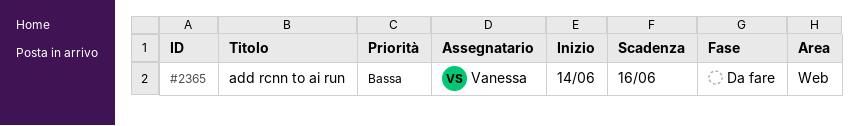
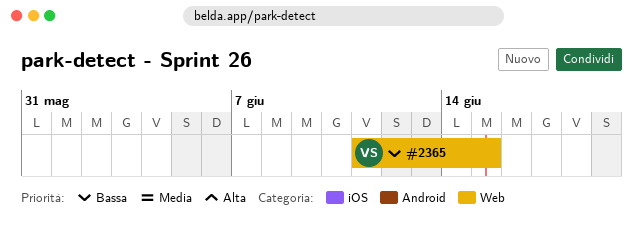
#2365, start: Jun 14 -> Jun 11
#2365, due: Jun 16 -> Jun 15

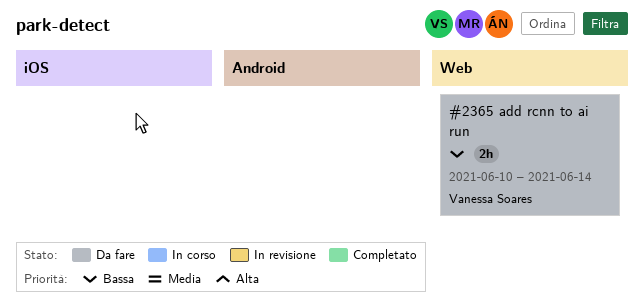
#2365, start: Jun 11 -> Jun 10
#2365, due: Jun 15 -> Jun 14

